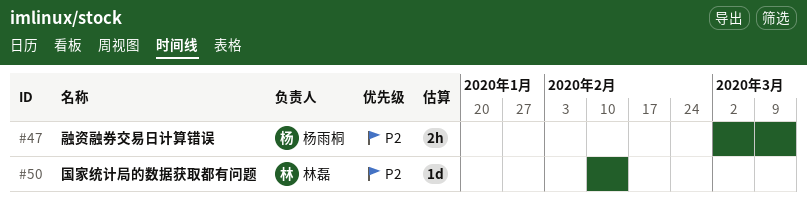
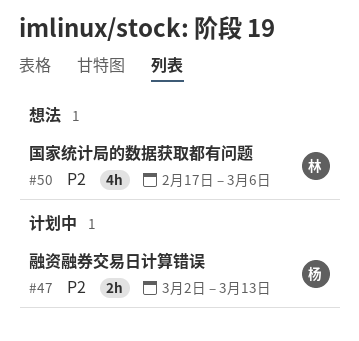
#50, estimate: 1d -> 4h
#50, start: Feb 10 -> Feb 17
#50, due: Feb 14 -> Mar 6

